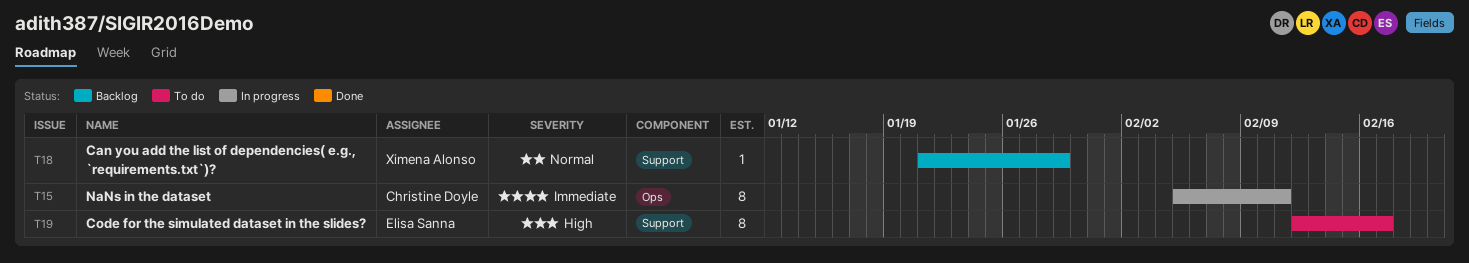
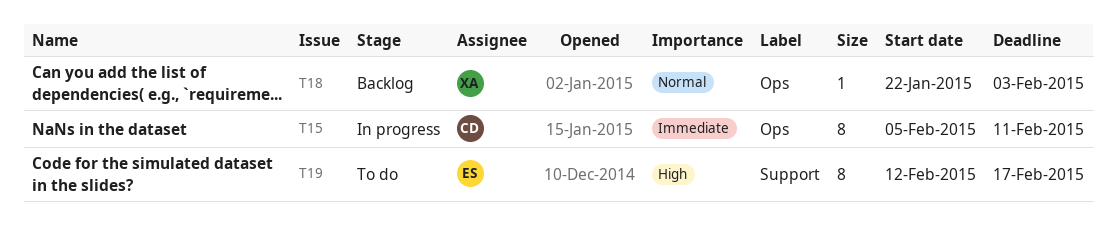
T18, label: Support -> Ops
T18, start: Jan 21 -> Jan 22
T18, due: Jan 29 -> Feb 3

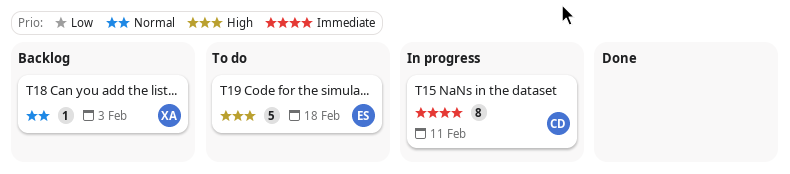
T19, estimate: 8 -> 5
T19, due: Feb 17 -> Feb 18

